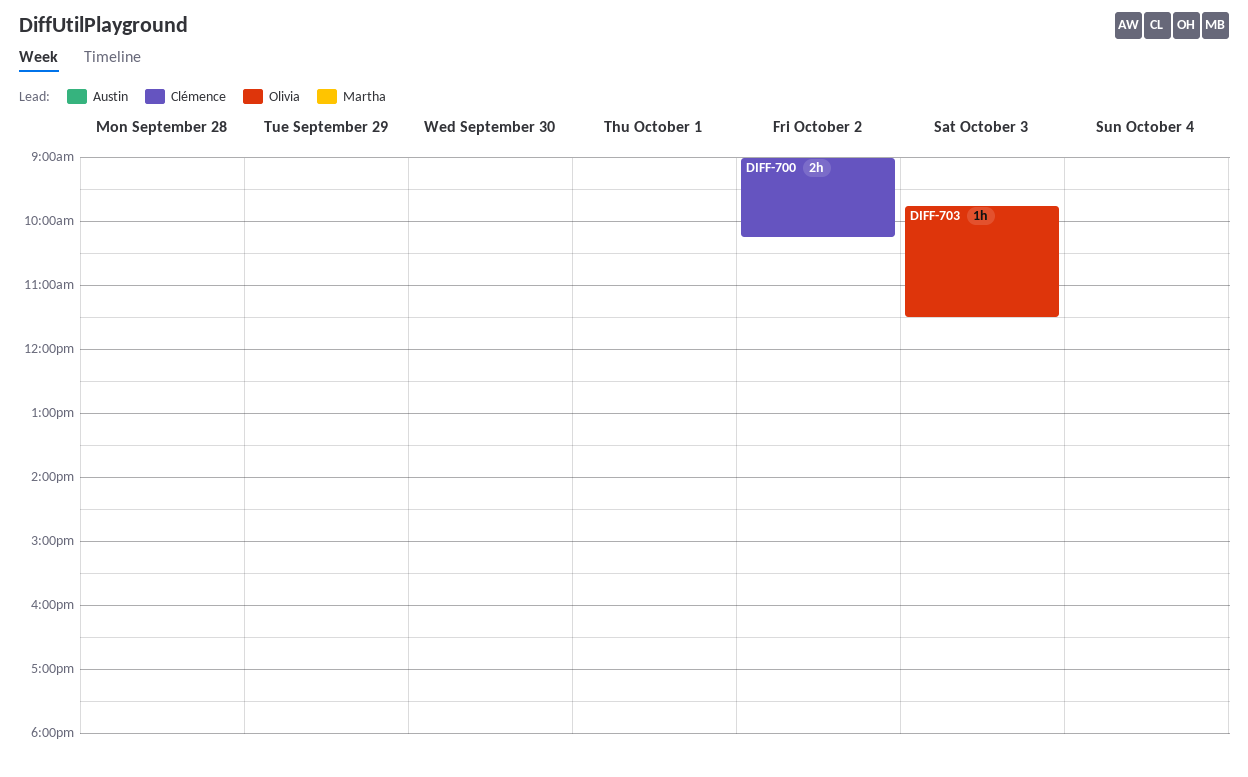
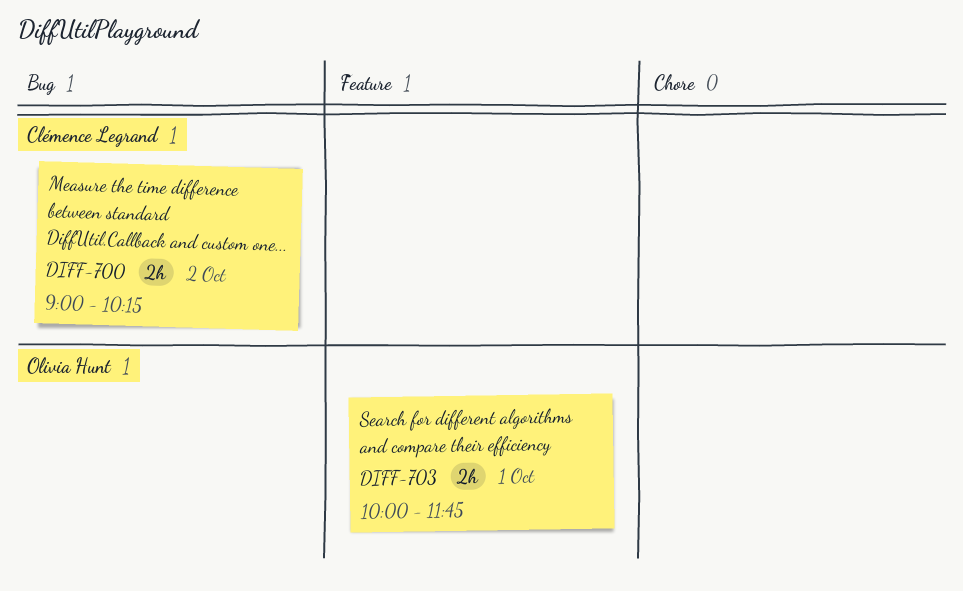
DIFF-703, estimate: 1h -> 2h
DIFF-703, day: Oct 3 -> Oct 1
DIFF-703, begins: 09:45 -> 10:00
DIFF-703, ends: 11:30 -> 11:45

